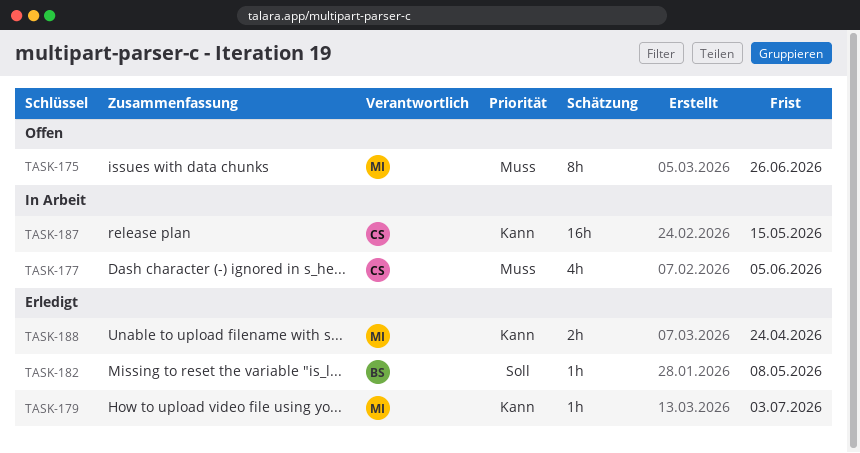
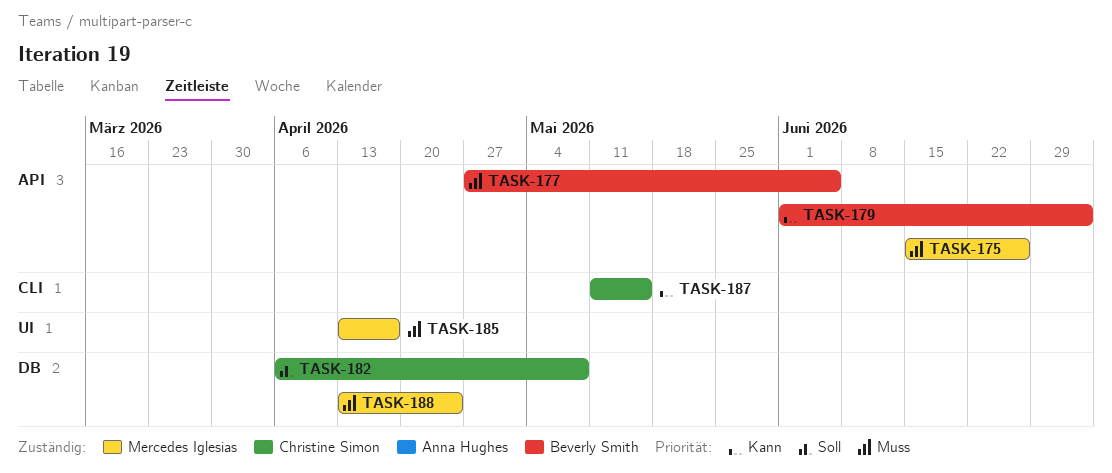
TASK-177, owner: Christine Simon -> Beverly Smith
TASK-179, owner: Mercedes Iglesias -> Beverly Smith
TASK-182, owner: Beverly Smith -> Christine Simon
TASK-185: none -> present
TASK-188, priority: Kann -> Muss

